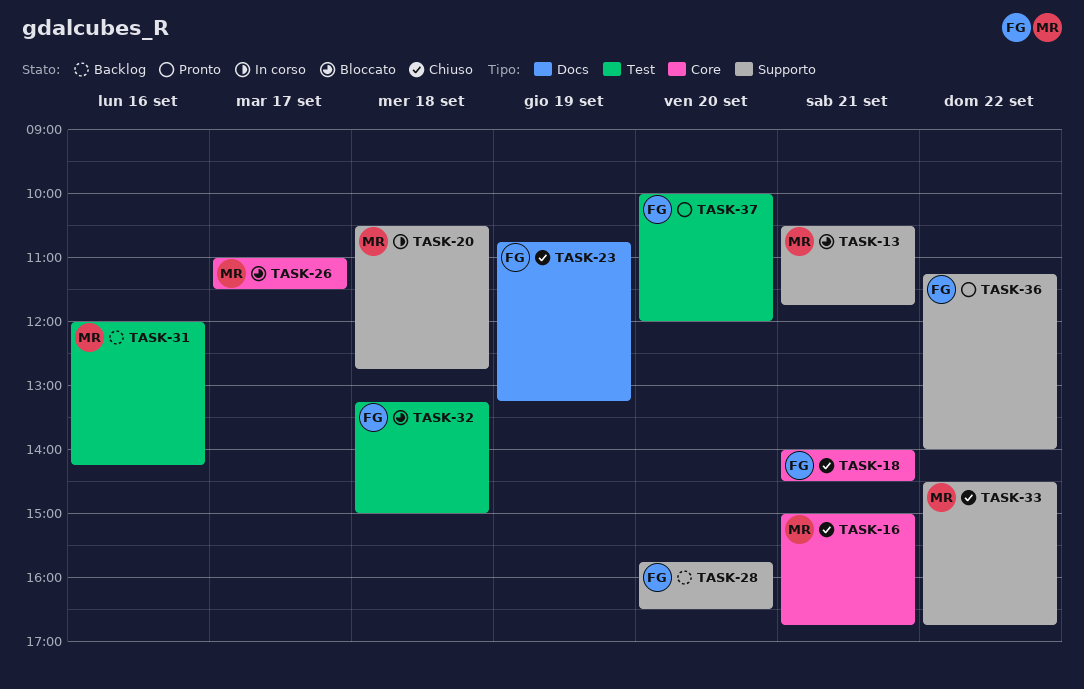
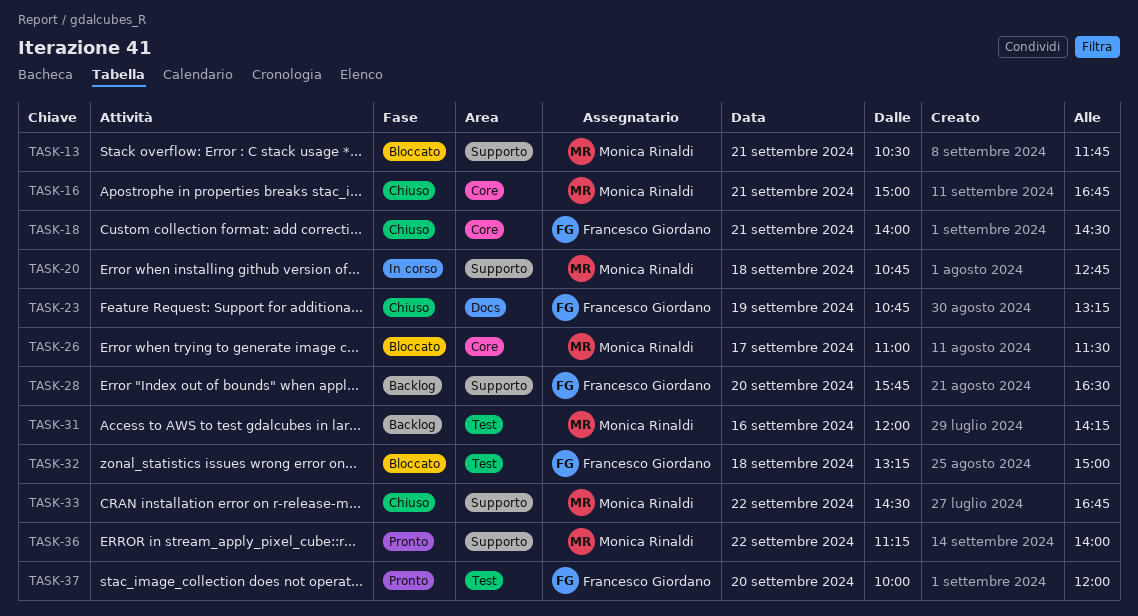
TASK-20, begins: 10:30 -> 10:45
TASK-36, owner: Francesco Giordano -> Monica Rinaldi

